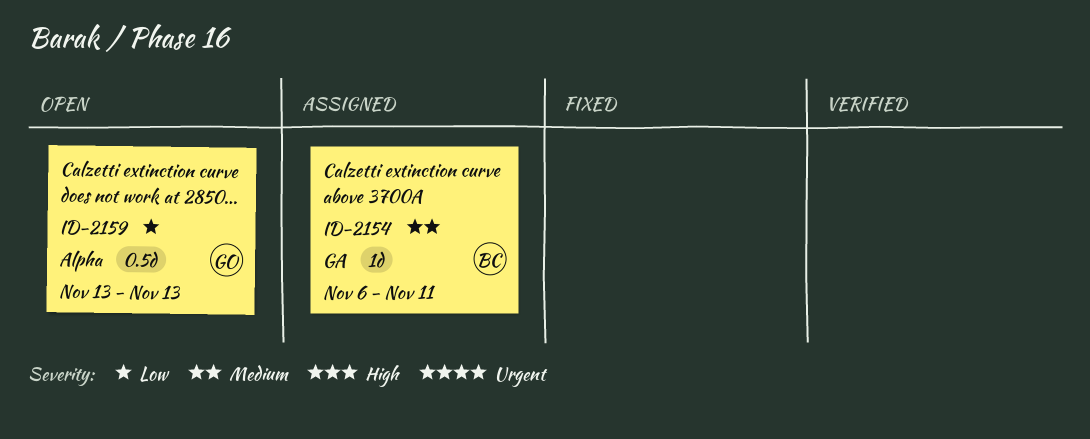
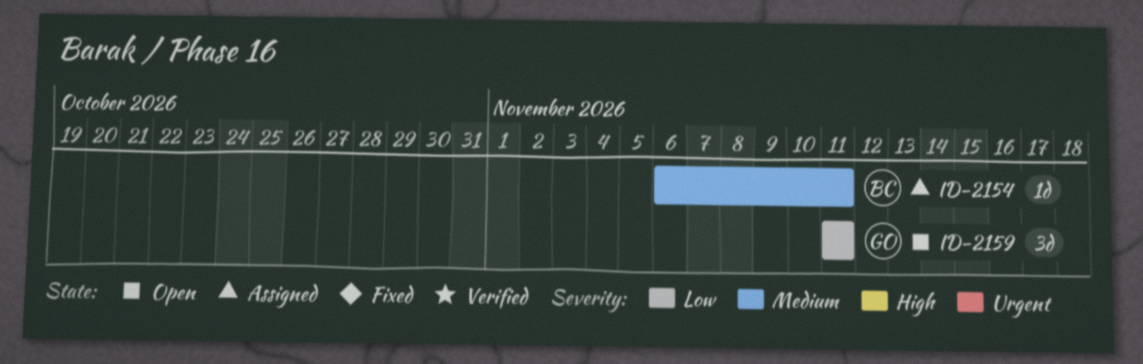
ID-2159, estimate: 0.5d -> 3d
ID-2159, start: Nov 13 -> Nov 11
ID-2159, due: Nov 13 -> Nov 11

